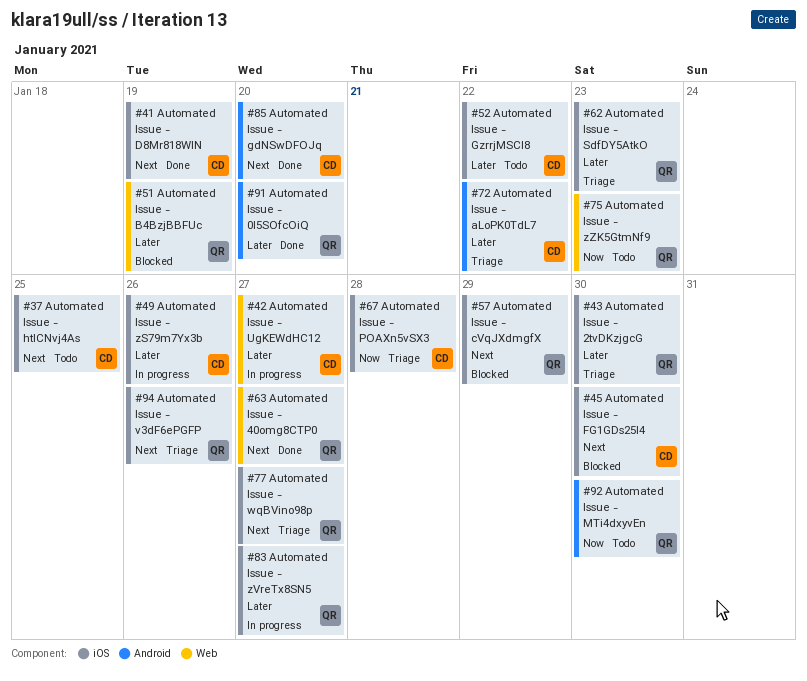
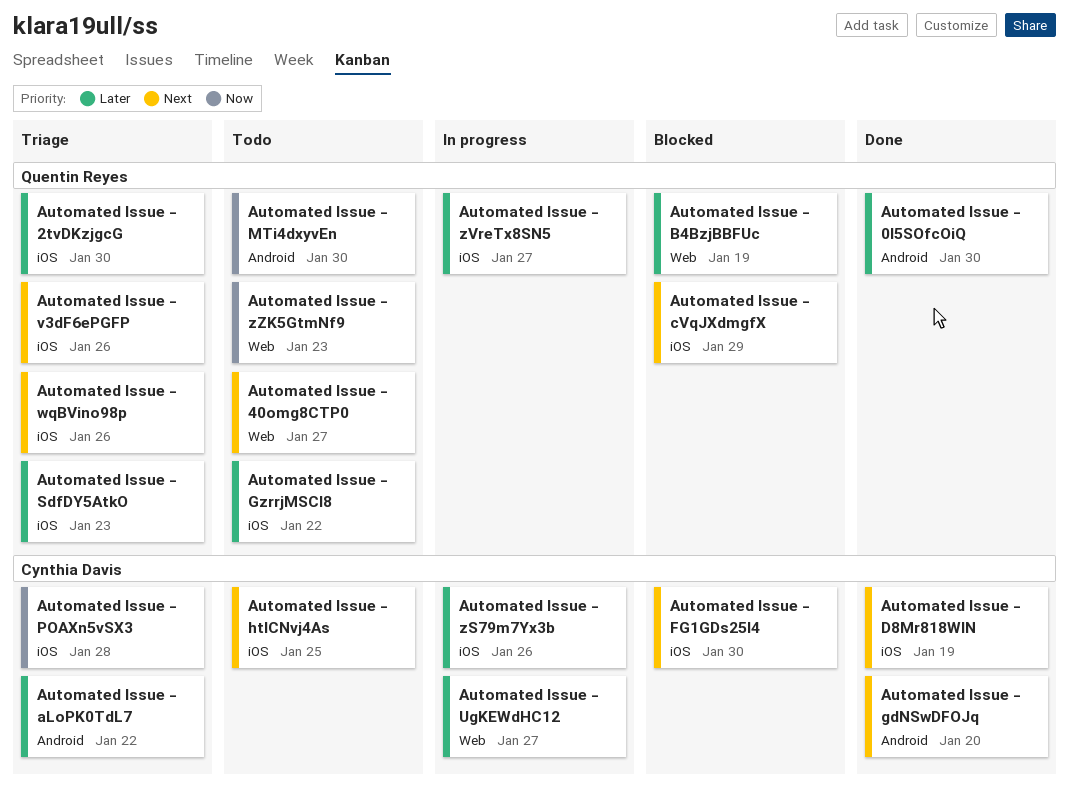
Automated Issue - 0I5SOfcOiQ, due: Jan 20 -> Jan 30
Automated Issue - 40omg8CTP0, status: Done -> Todo
Automated Issue - GzrrjMSCl8, owner: Cynthia Davis -> Quentin Reyes
Automated Issue - wqBVino98p, due: Jan 27 -> Jan 26

